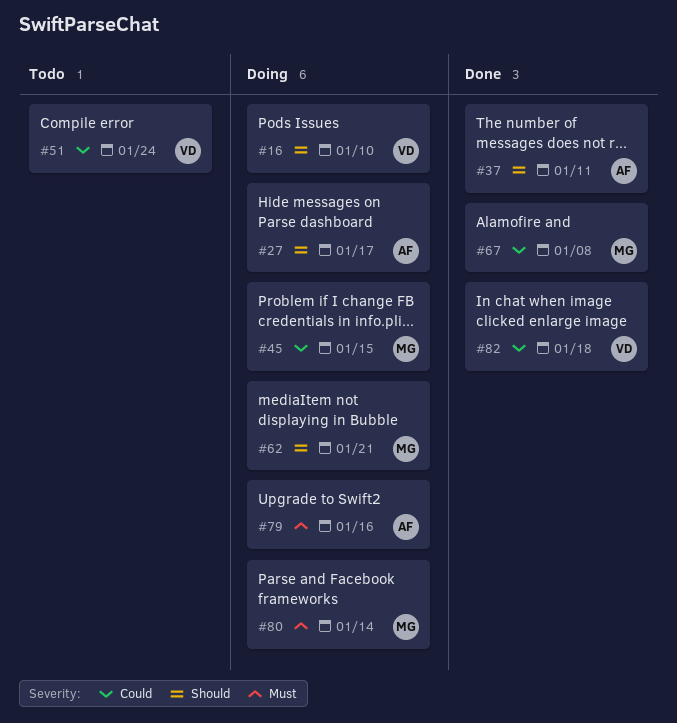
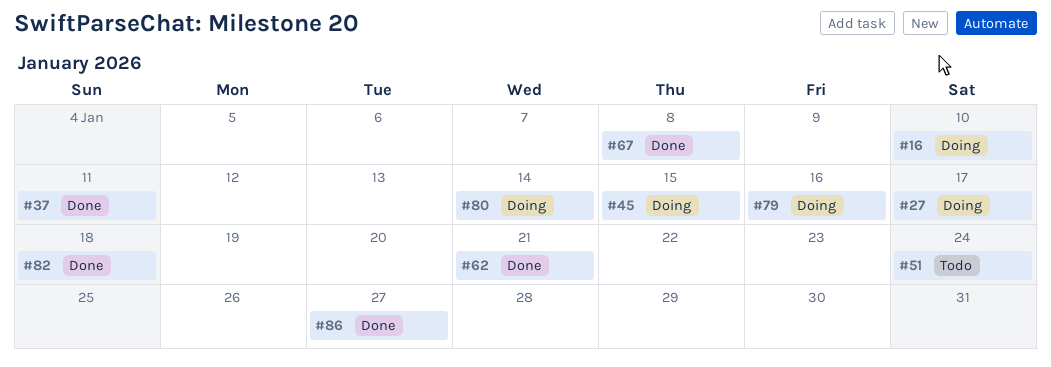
#62, status: Doing -> Done
#86: none -> present

